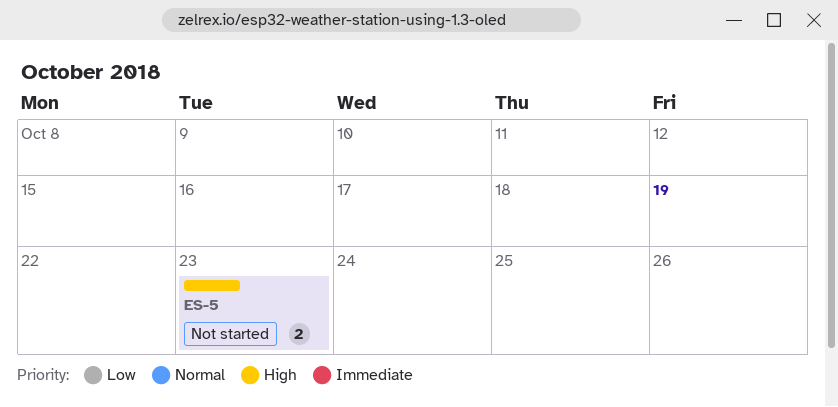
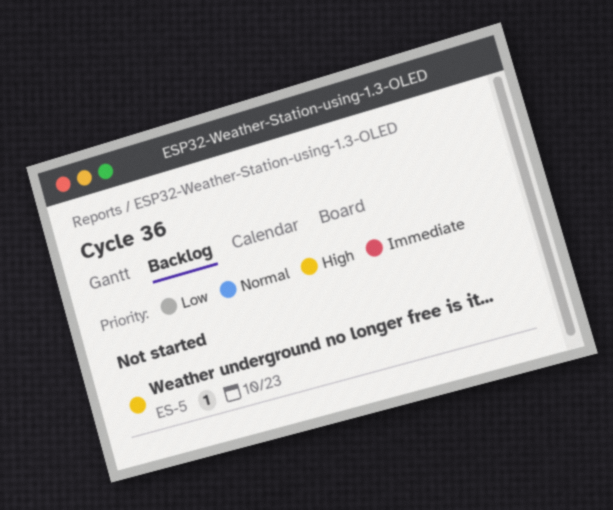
ES-5, estimate: 2 -> 1

